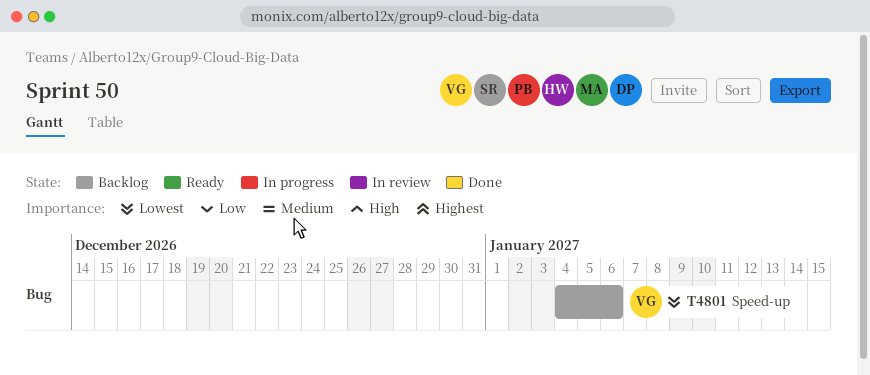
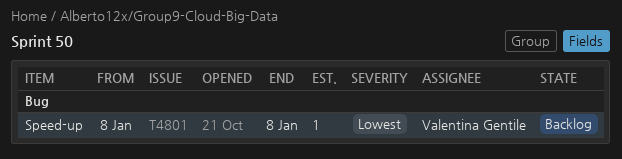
T4801, start: Jan 4 -> Jan 8
T4801, due: Jan 6 -> Jan 8

